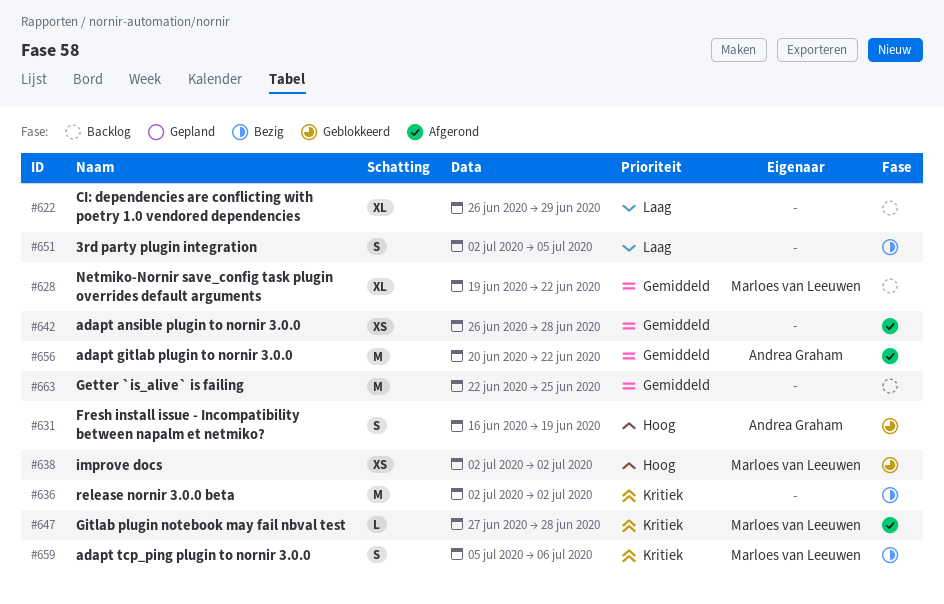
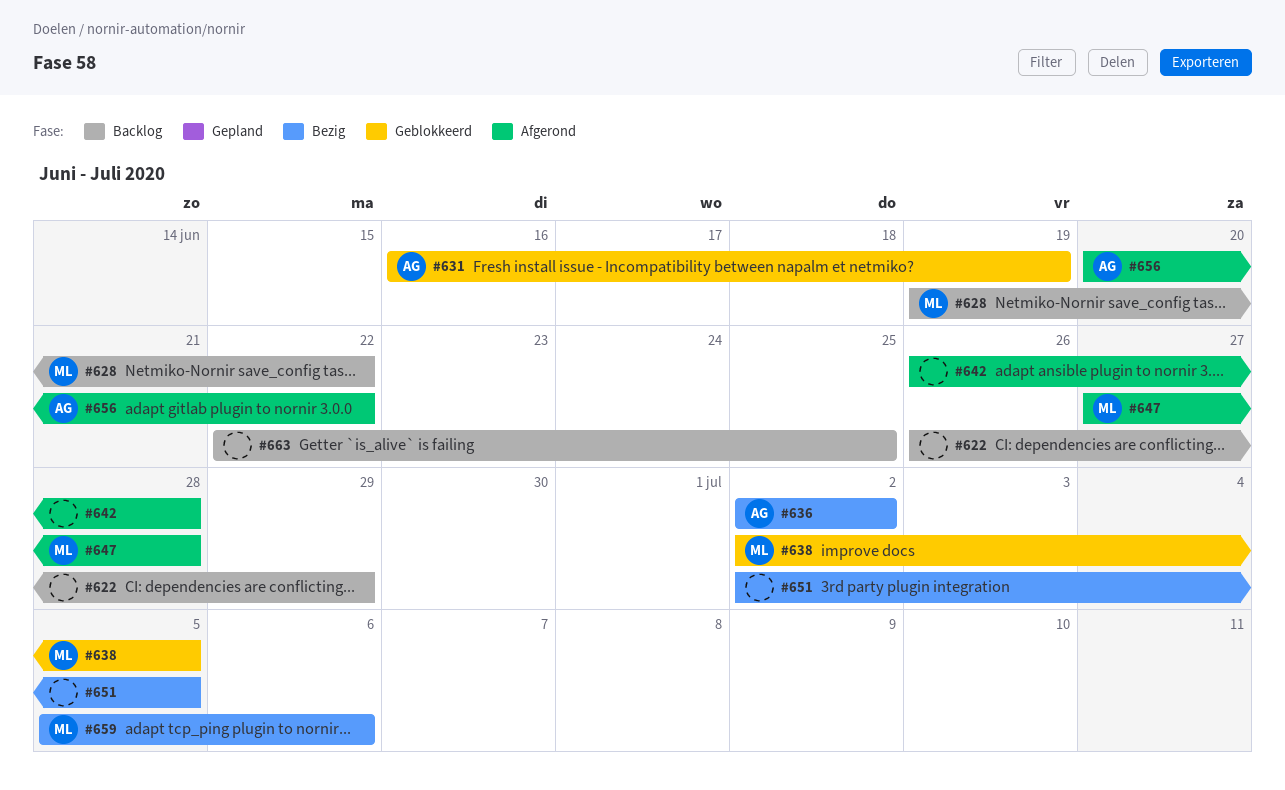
#636, owner: none -> Andrea Graham
#638, due: Jul 2 -> Jul 5

